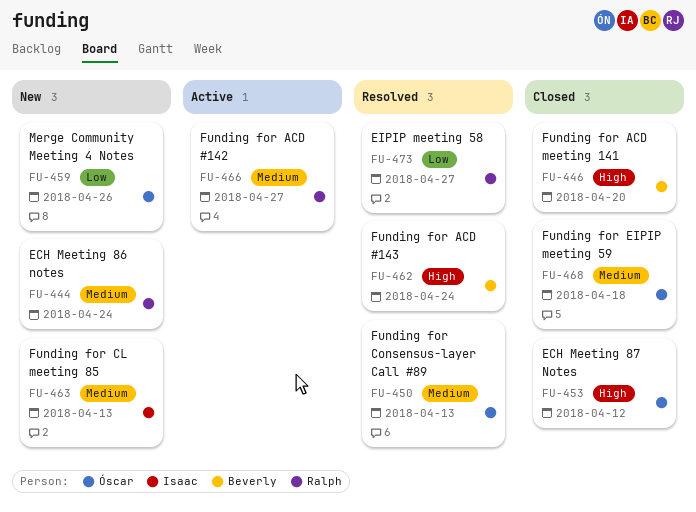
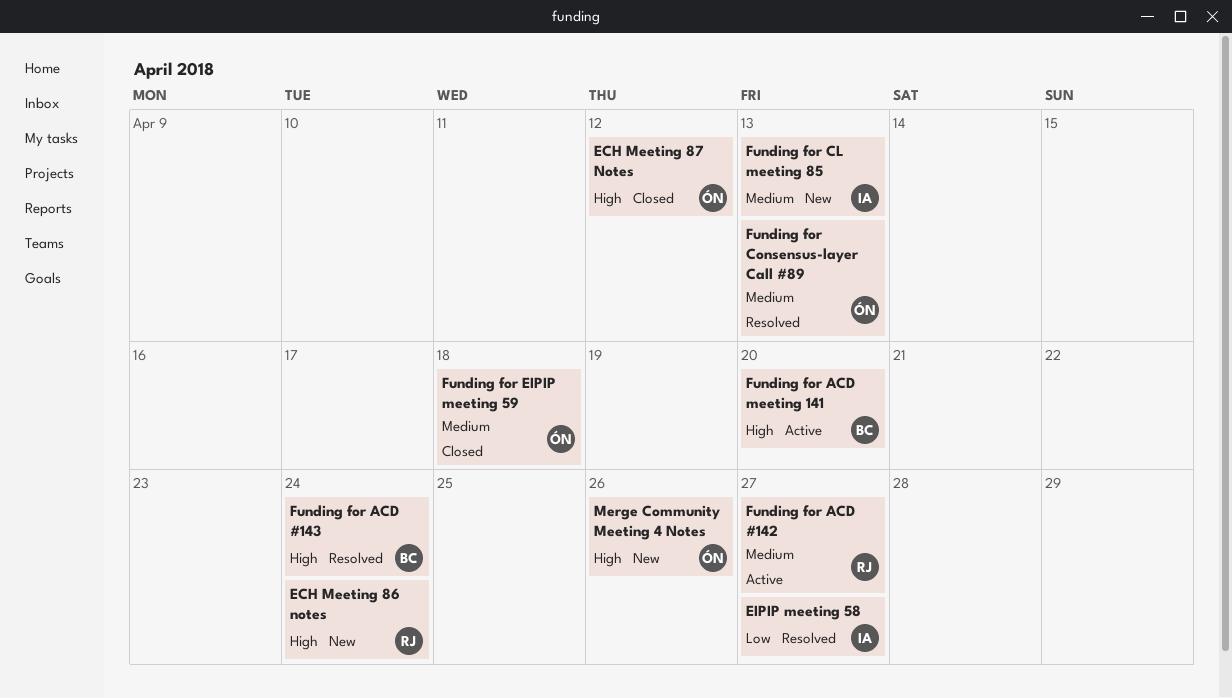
ECH Meeting 86 notes, priority: Medium -> High
EIPIP meeting 58, owner: Ralph -> Isaac
Funding for ACD meeting 141, status: Closed -> Active
Merge Community Meeting 4 Notes, priority: Low -> High

